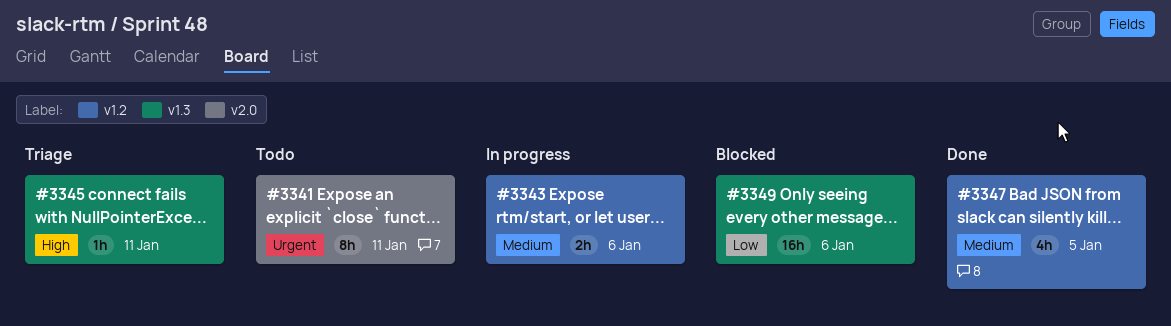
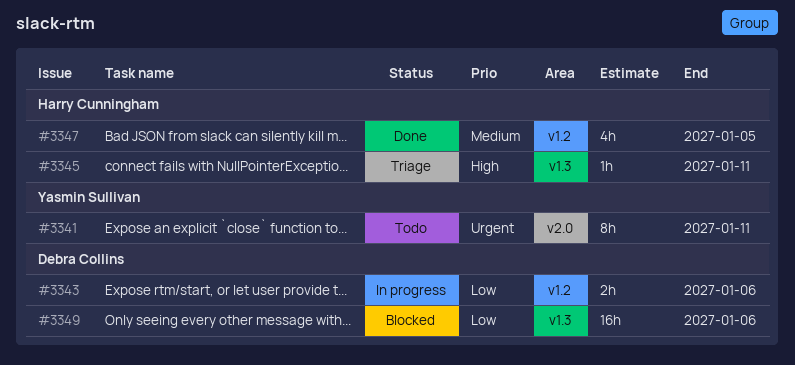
#3343, priority: Medium -> Low

